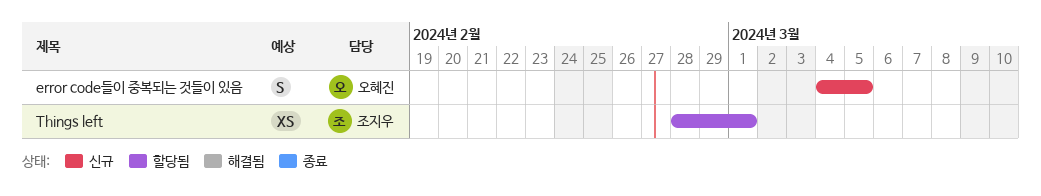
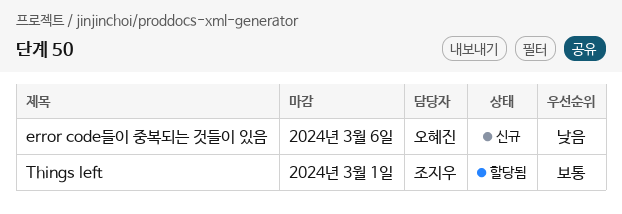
error code들이 중복되는 것들이 있음, due: Mar 5 -> Mar 6

